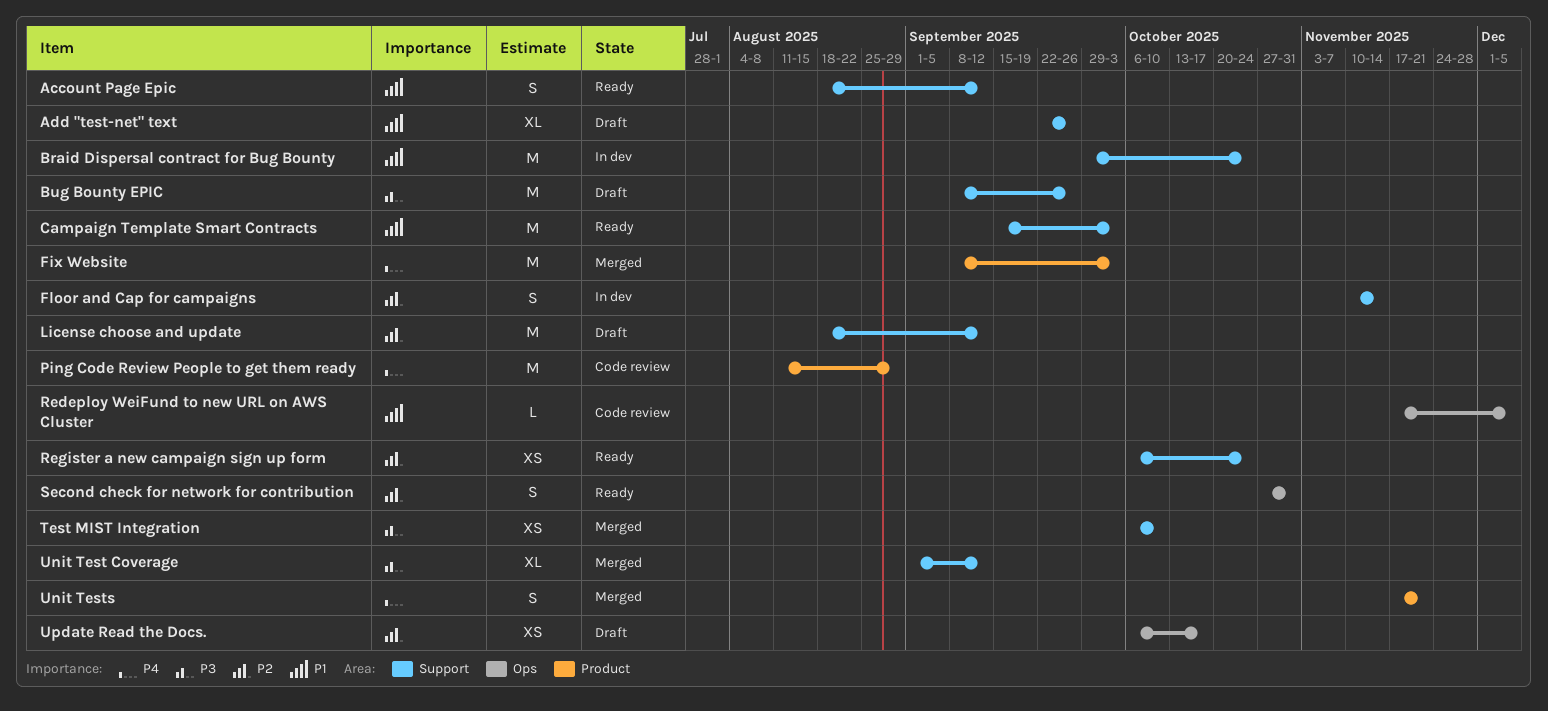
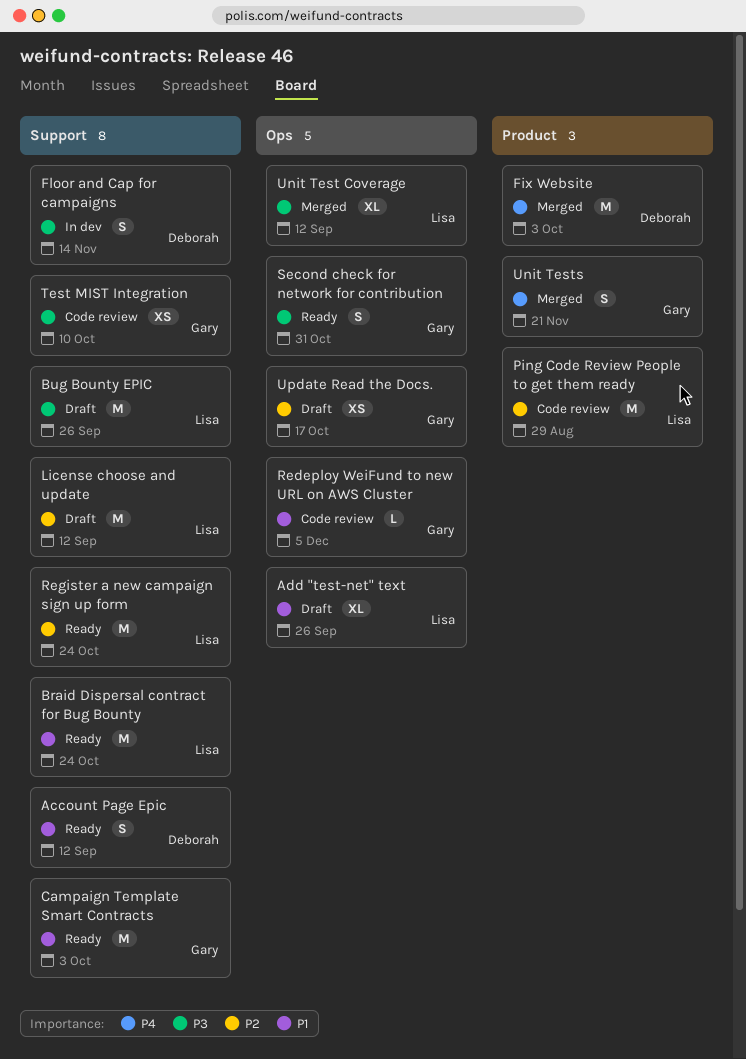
Add "test-net" text, label: Support -> Ops
Braid Dispersal contract for Bug Bounty, status: In dev -> Ready
Floor and Cap for campaigns, priority: P2 -> P3
Ping Code Review People to get them ready, priority: P4 -> P2
Register a new campaign sign up form, estimate: XS -> M
Second check for network for contribution, priority: P2 -> P3
Test MIST Integration, status: Merged -> Code review
Unit Test Coverage, label: Support -> Ops

